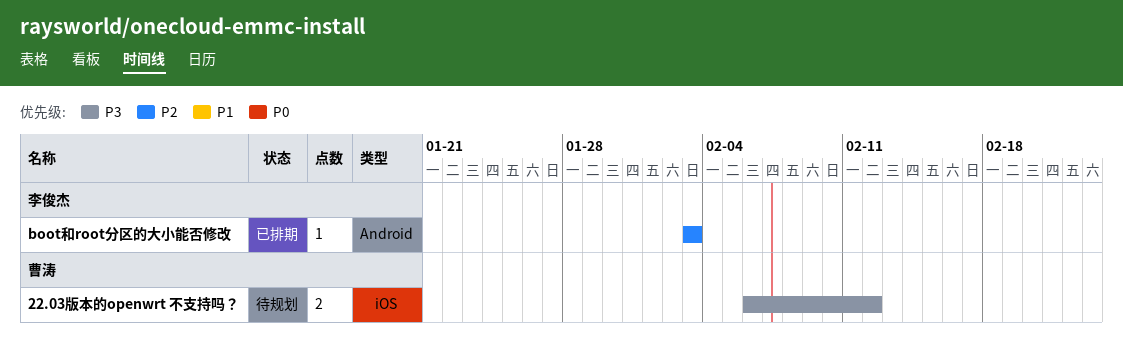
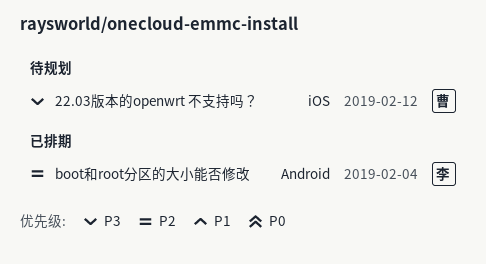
boot和root分区的大小能否修改, due: Feb 3 -> Feb 4

